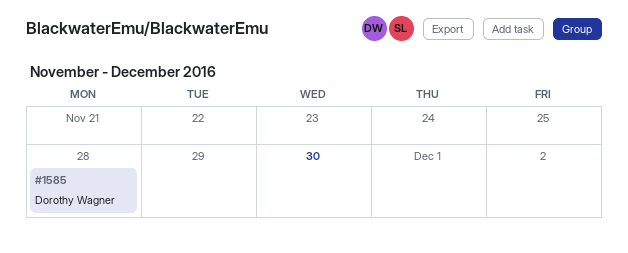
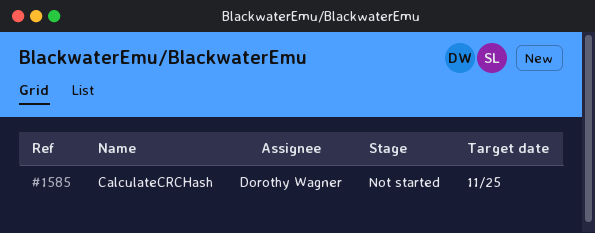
#1585, due: Nov 28 -> Nov 25

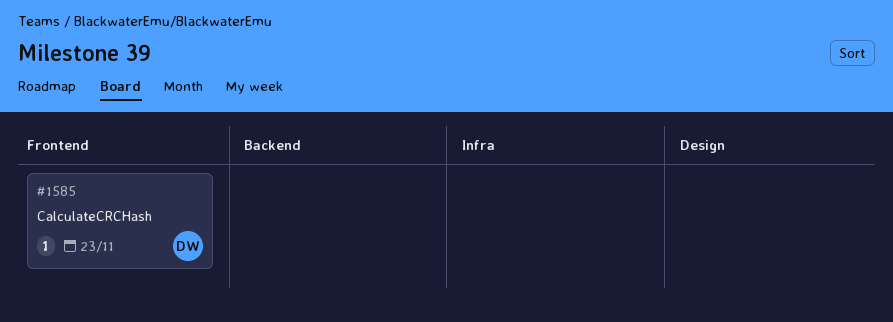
#1585, due: Nov 25 -> Nov 23

